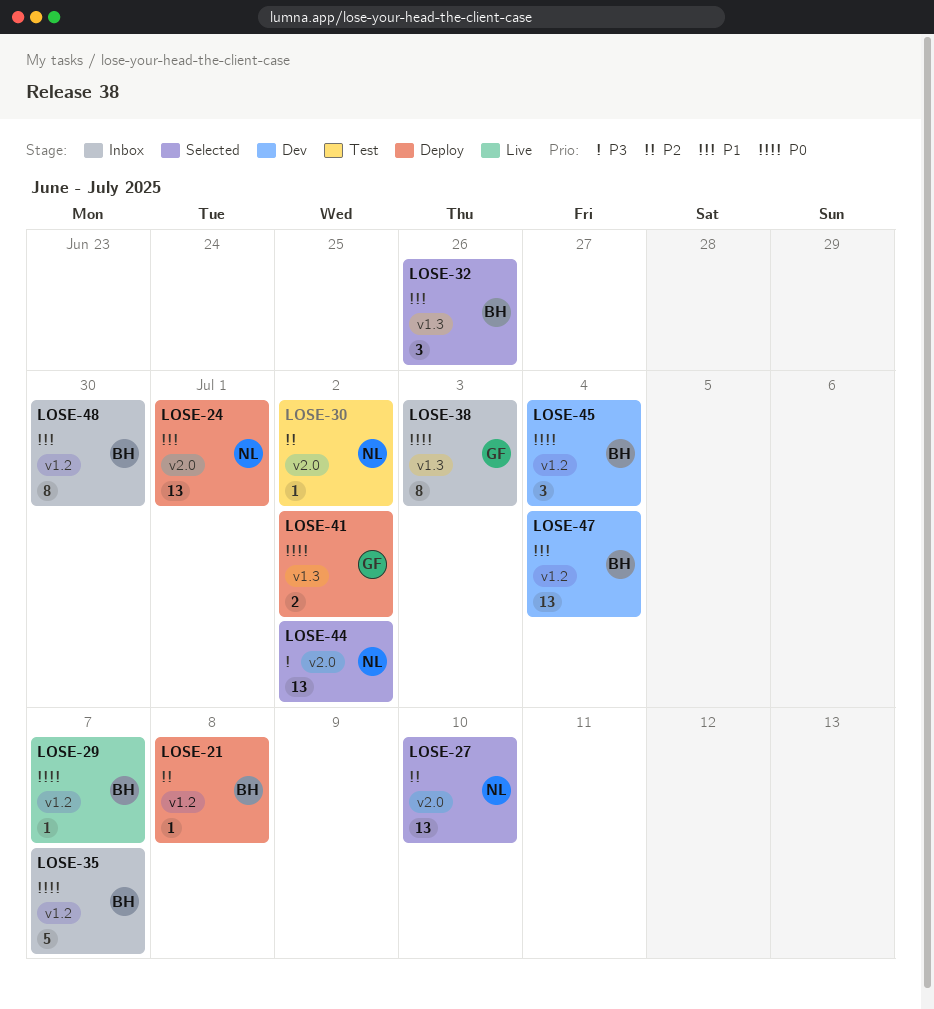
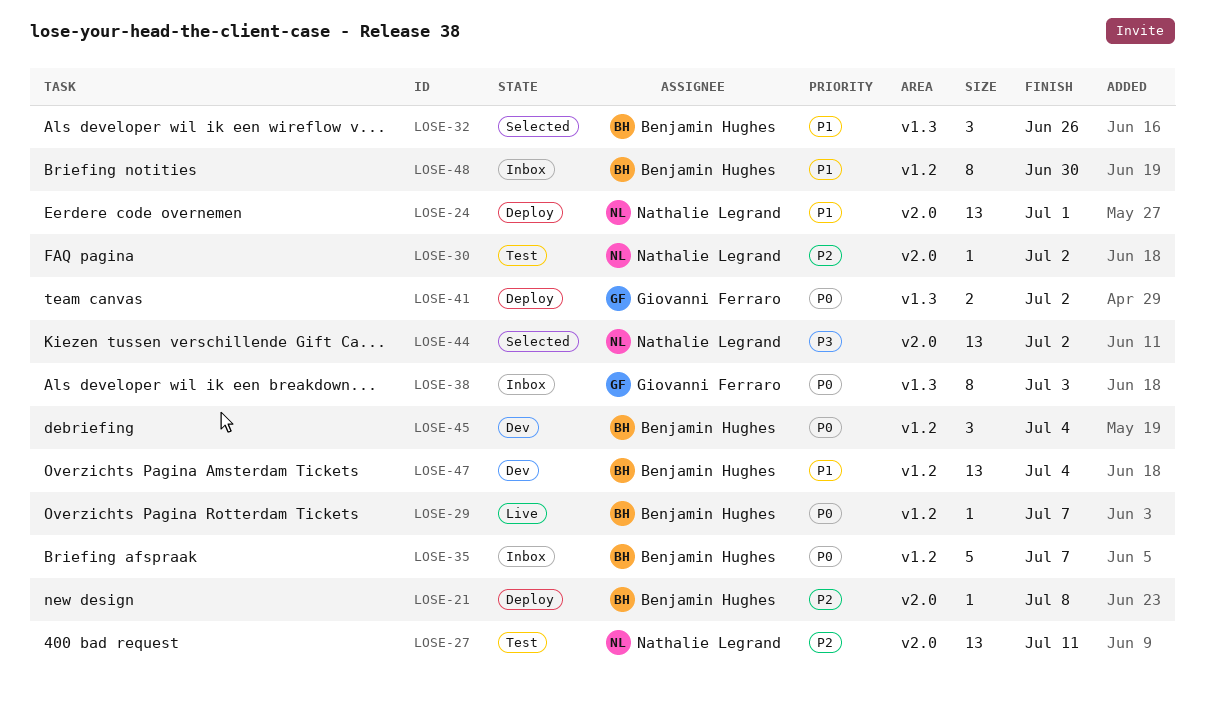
LOSE-21, label: v1.2 -> v2.0
LOSE-27, status: Selected -> Test
LOSE-27, due: Jul 10 -> Jul 11

